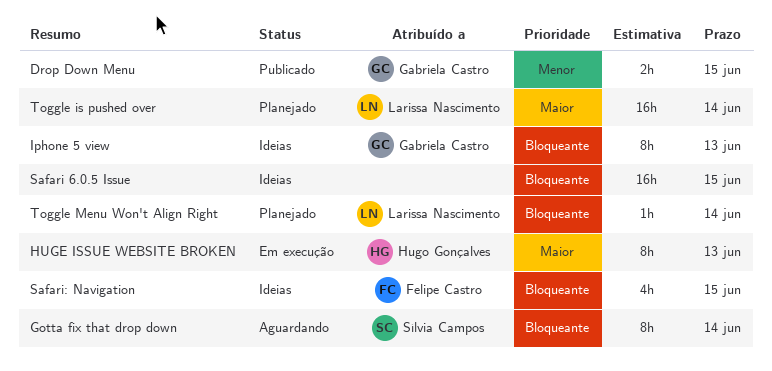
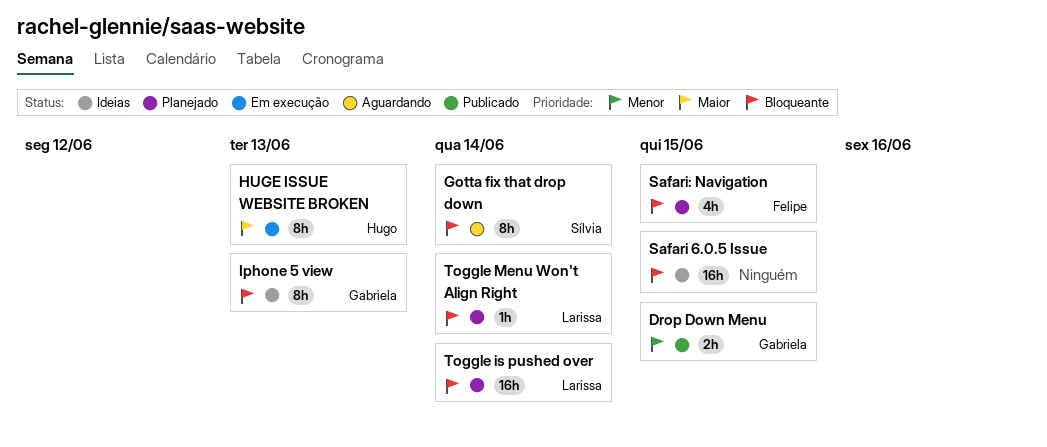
Safari: Navigation, status: Ideias -> Planejado
Toggle is pushed over, priority: Maior -> Bloqueante

